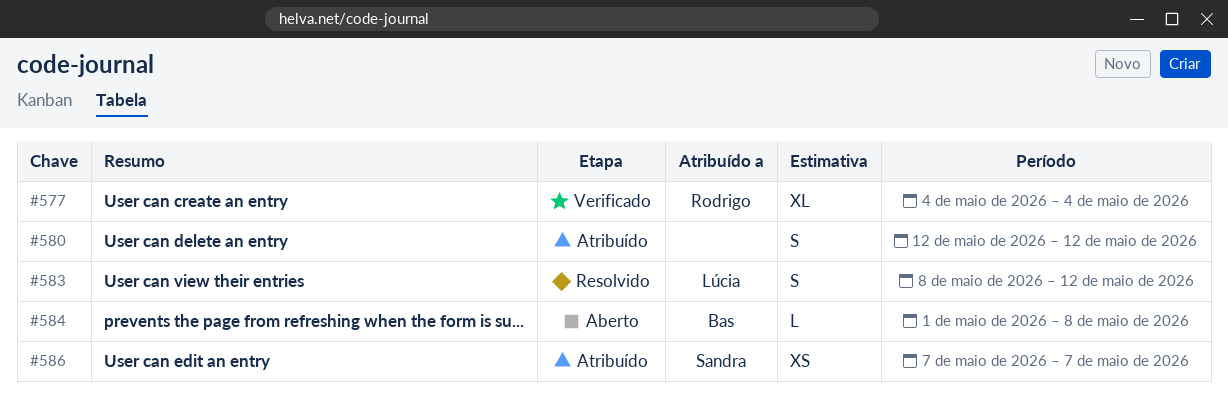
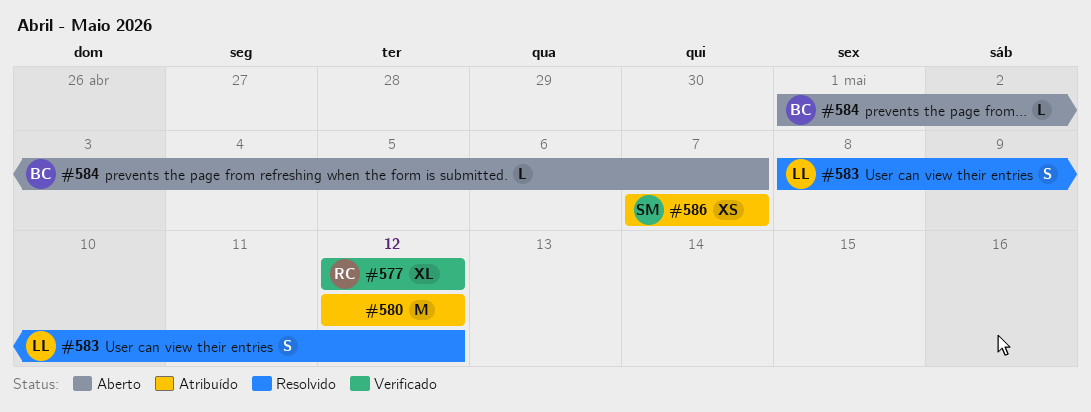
#577, start: May 4 -> May 12
#577, due: May 4 -> May 12
#580, estimate: S -> M
#584, due: May 8 -> May 7

